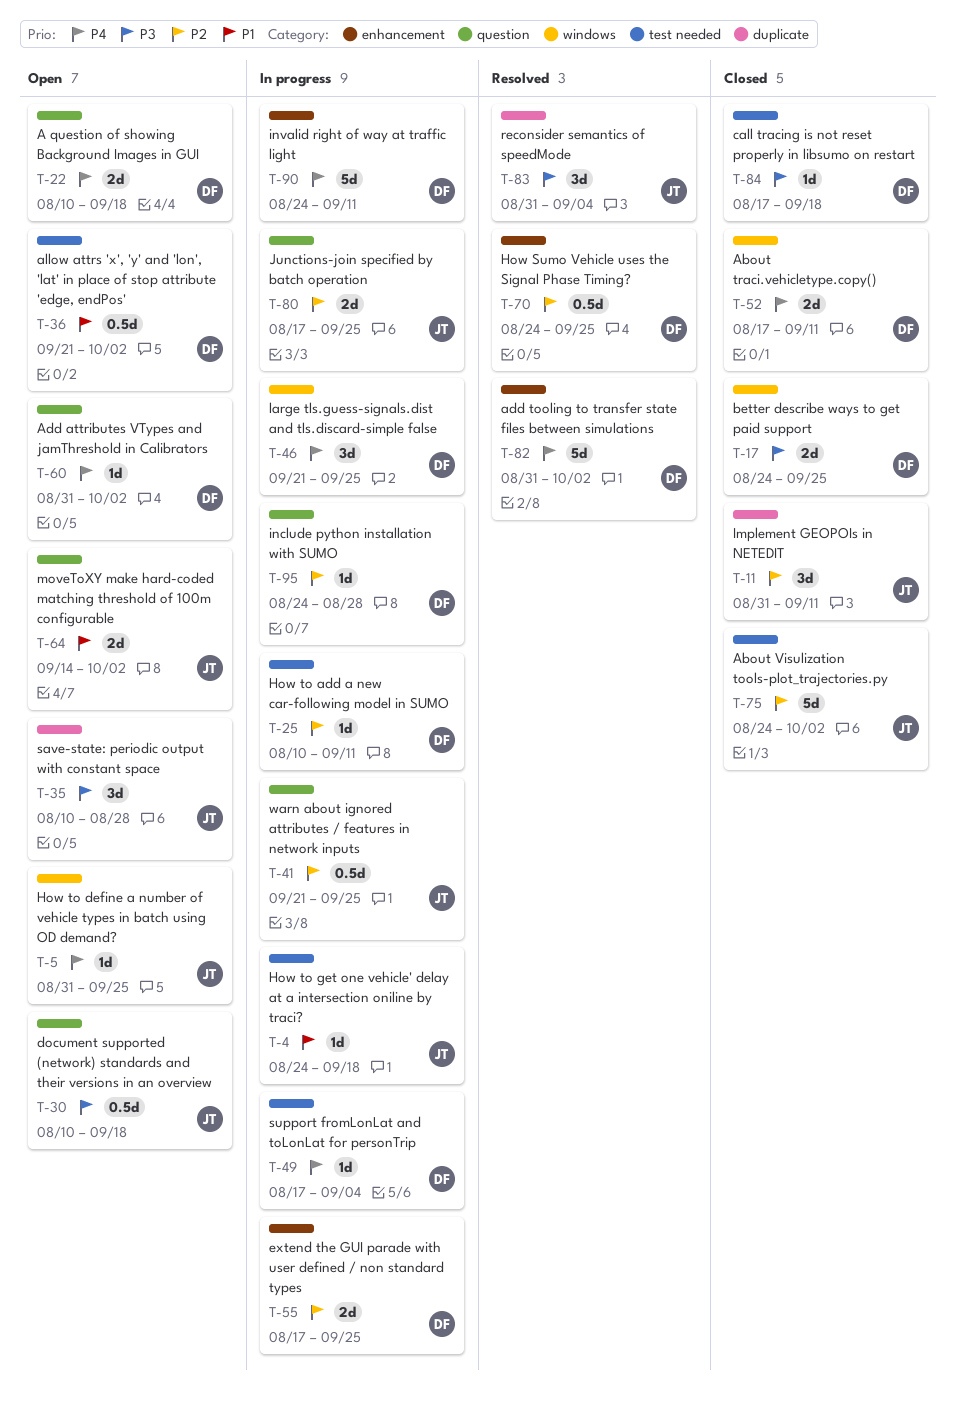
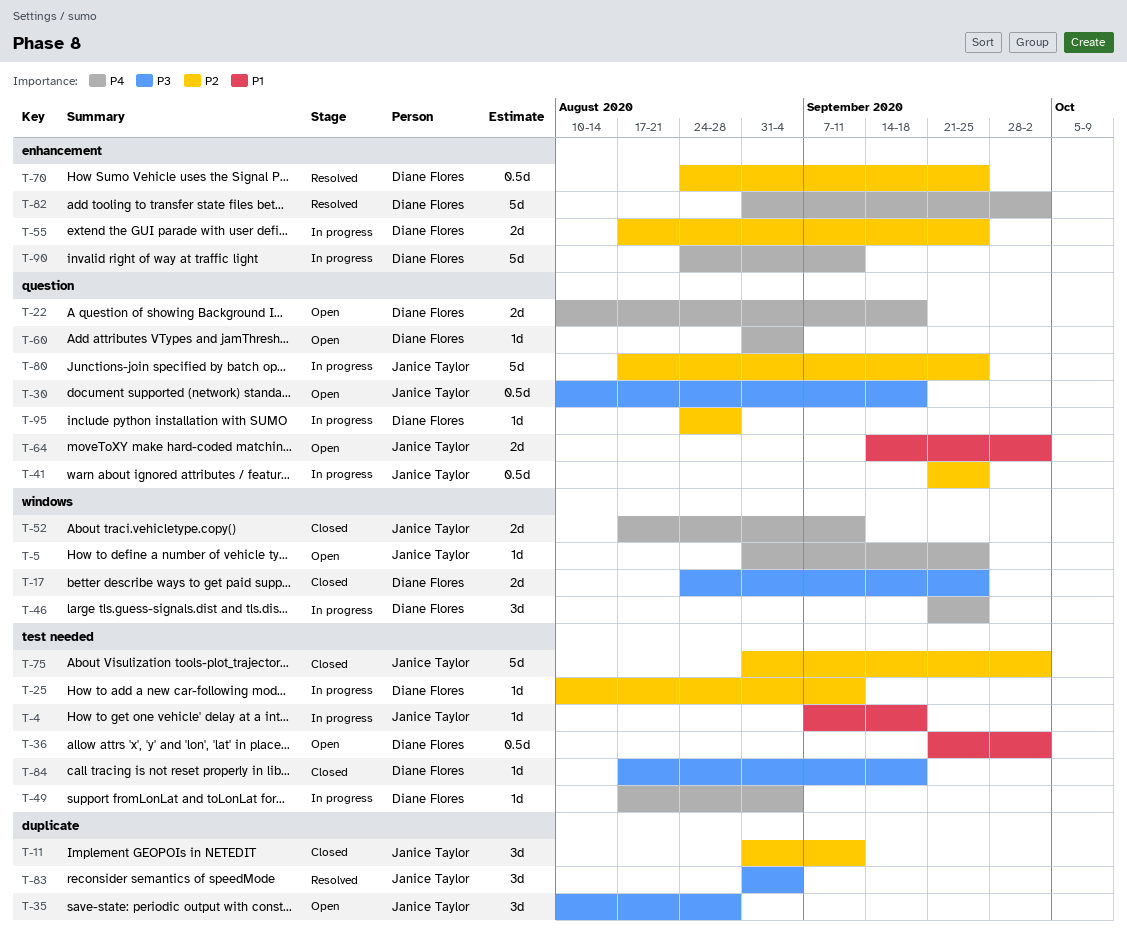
T-4, start: Aug 24 -> Sep 7
T-52, owner: Diane Flores -> Janice Taylor
T-60, due: Oct 2 -> Sep 4
T-75, start: Aug 24 -> Aug 31
T-80, estimate: 2d -> 5d

